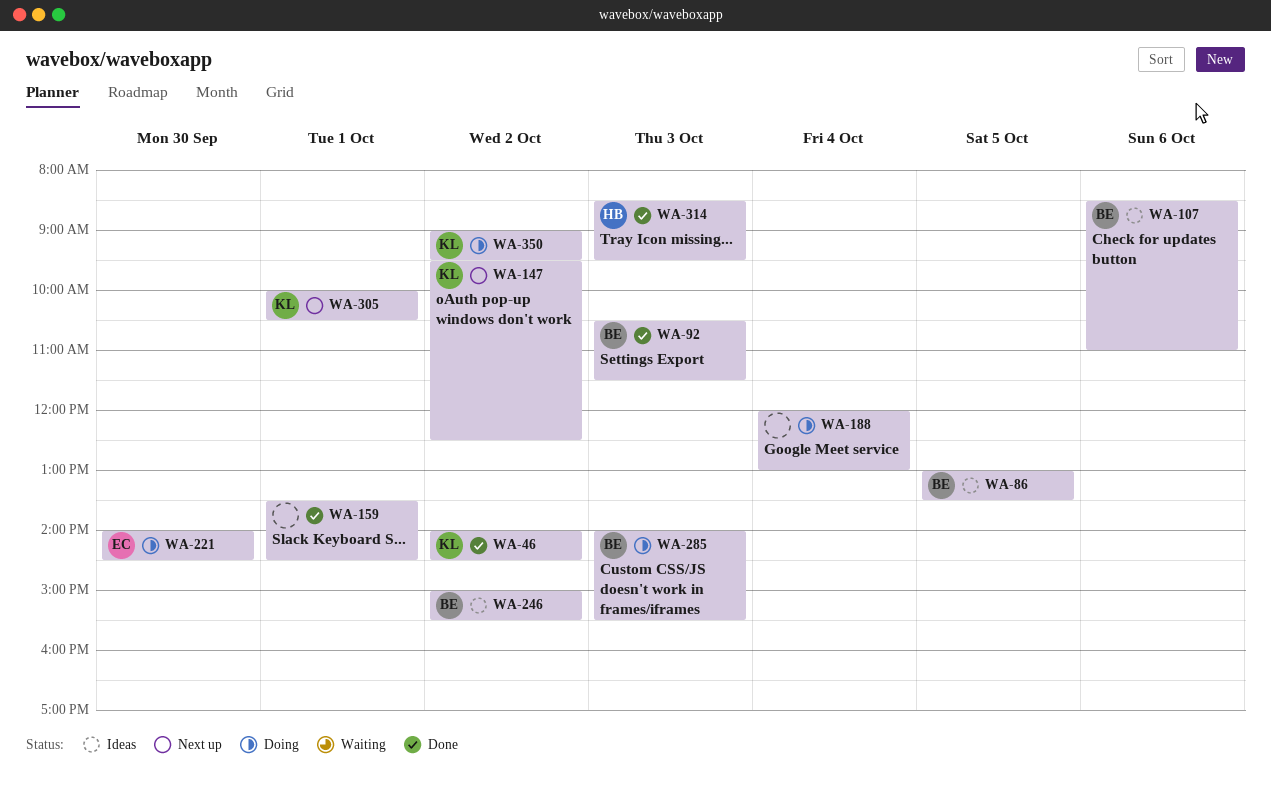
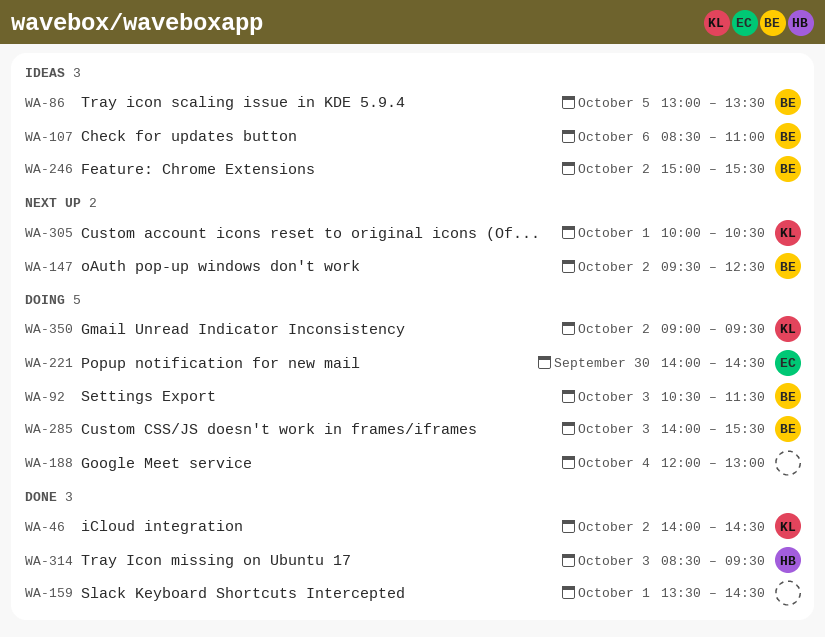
WA-92, status: Done -> Doing
WA-147, owner: KL -> BE

